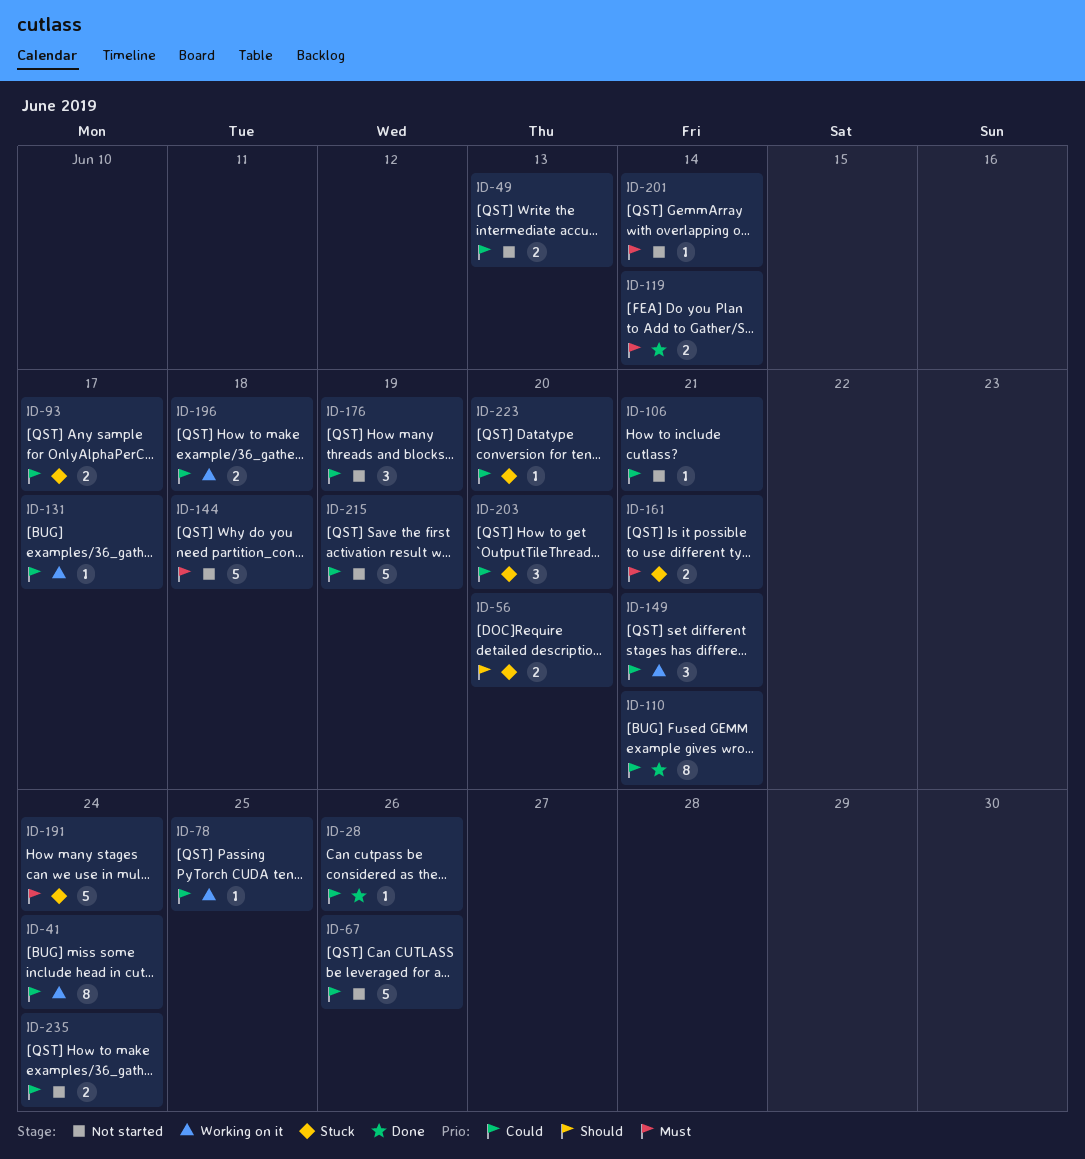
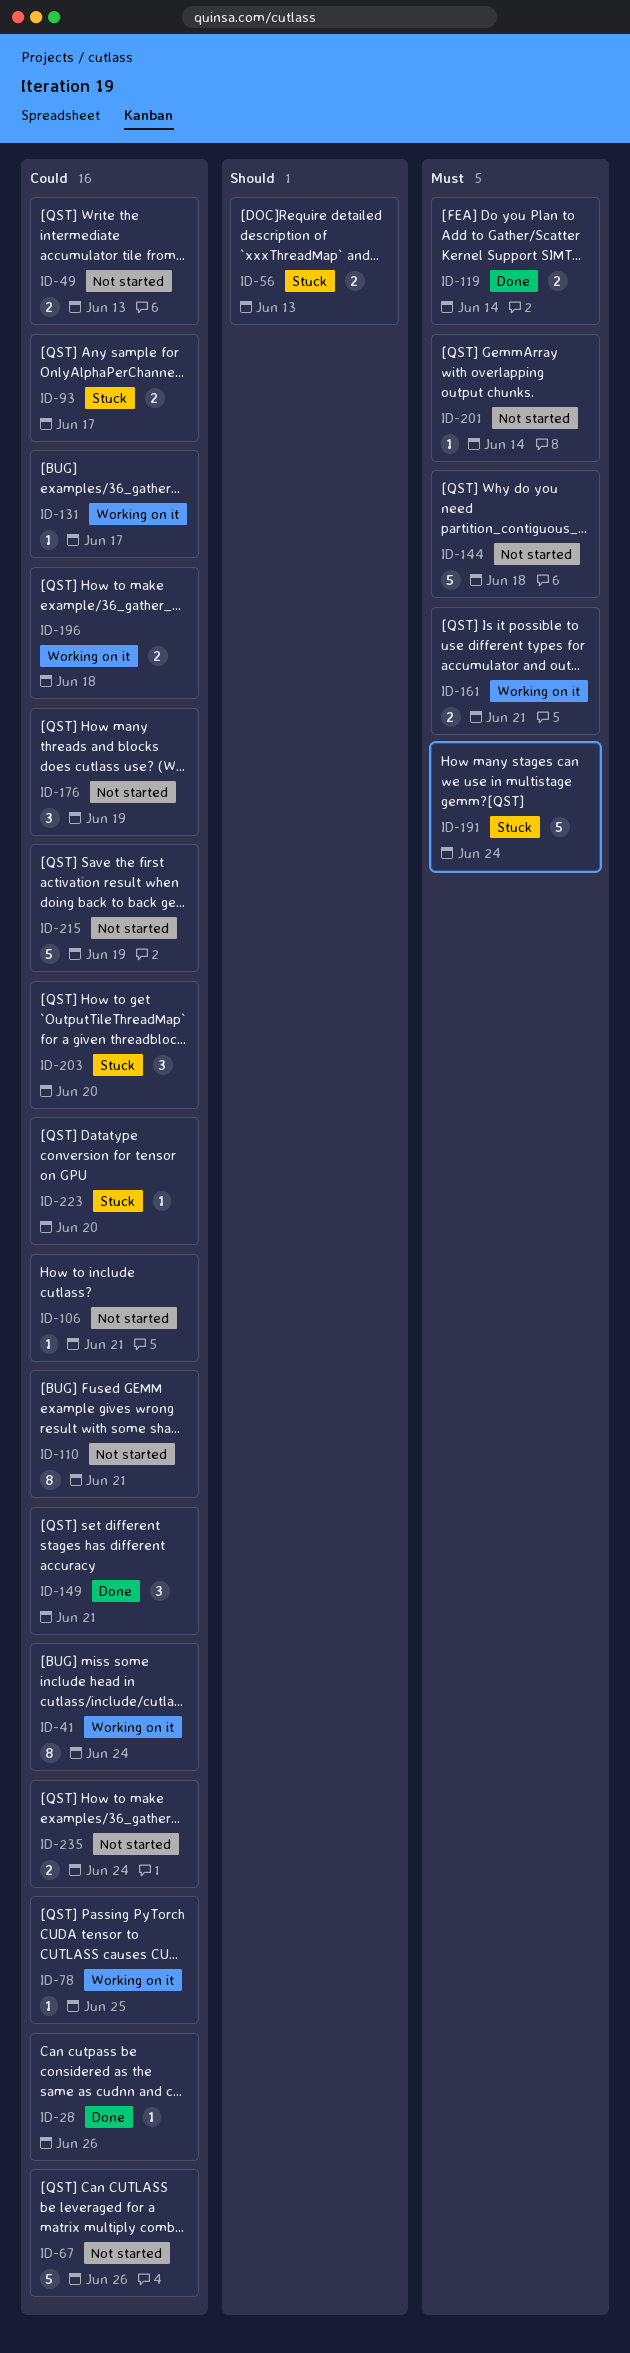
ID-56, due: Jun 20 -> Jun 13
ID-110, status: Done -> Not started
ID-149, status: Working on it -> Done
ID-161, status: Stuck -> Working on it

